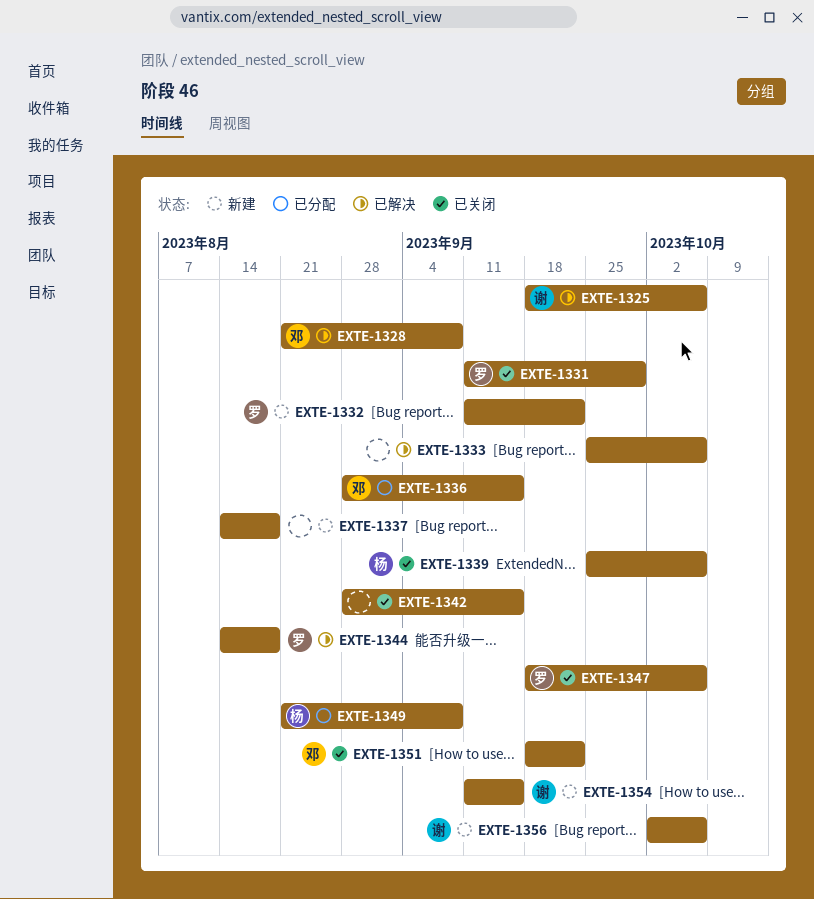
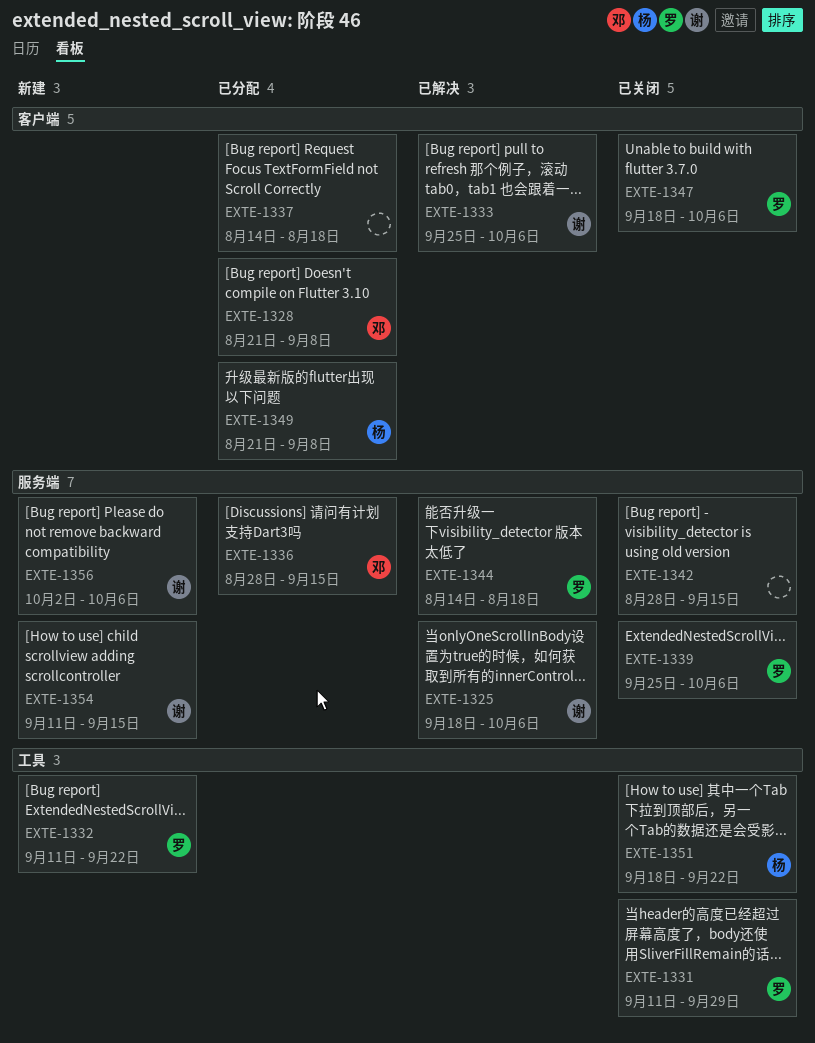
EXTE-1328, status: 已解决 -> 已分配
EXTE-1333, owner: none -> 谢
EXTE-1337, status: 新建 -> 已分配
EXTE-1339, owner: 杨 -> 罗
EXTE-1351, owner: 邓 -> 杨

